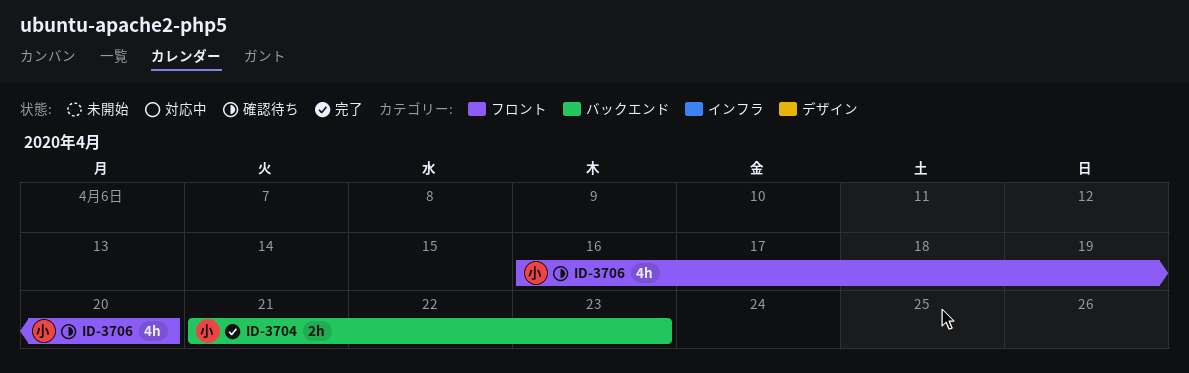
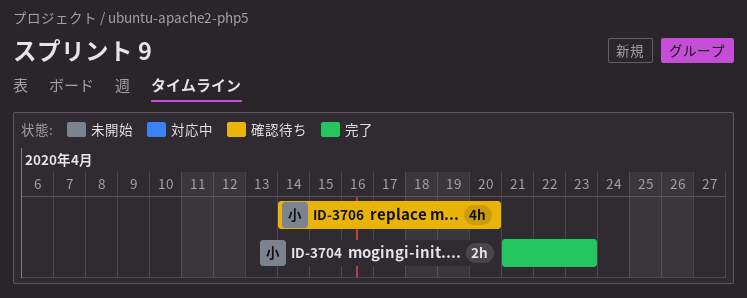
ID-3706, start: Apr 16 -> Apr 14

